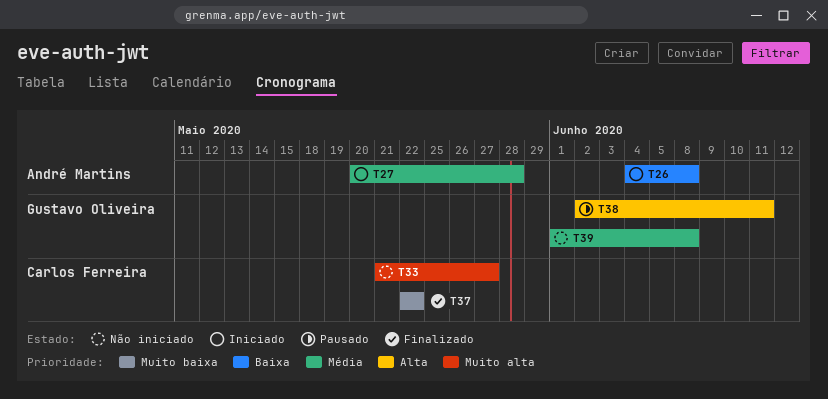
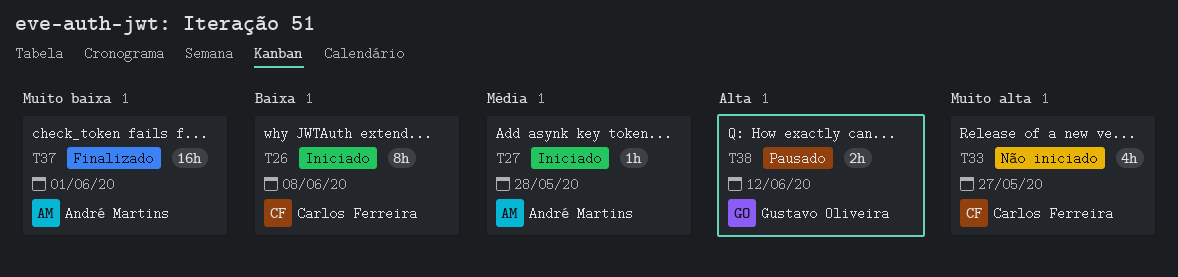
T26, owner: André Martins -> Carlos Ferreira
T37, owner: Carlos Ferreira -> André Martins
T37, due: May 22 -> Jun 1
T38, due: Jun 11 -> Jun 12
T39: present -> none

